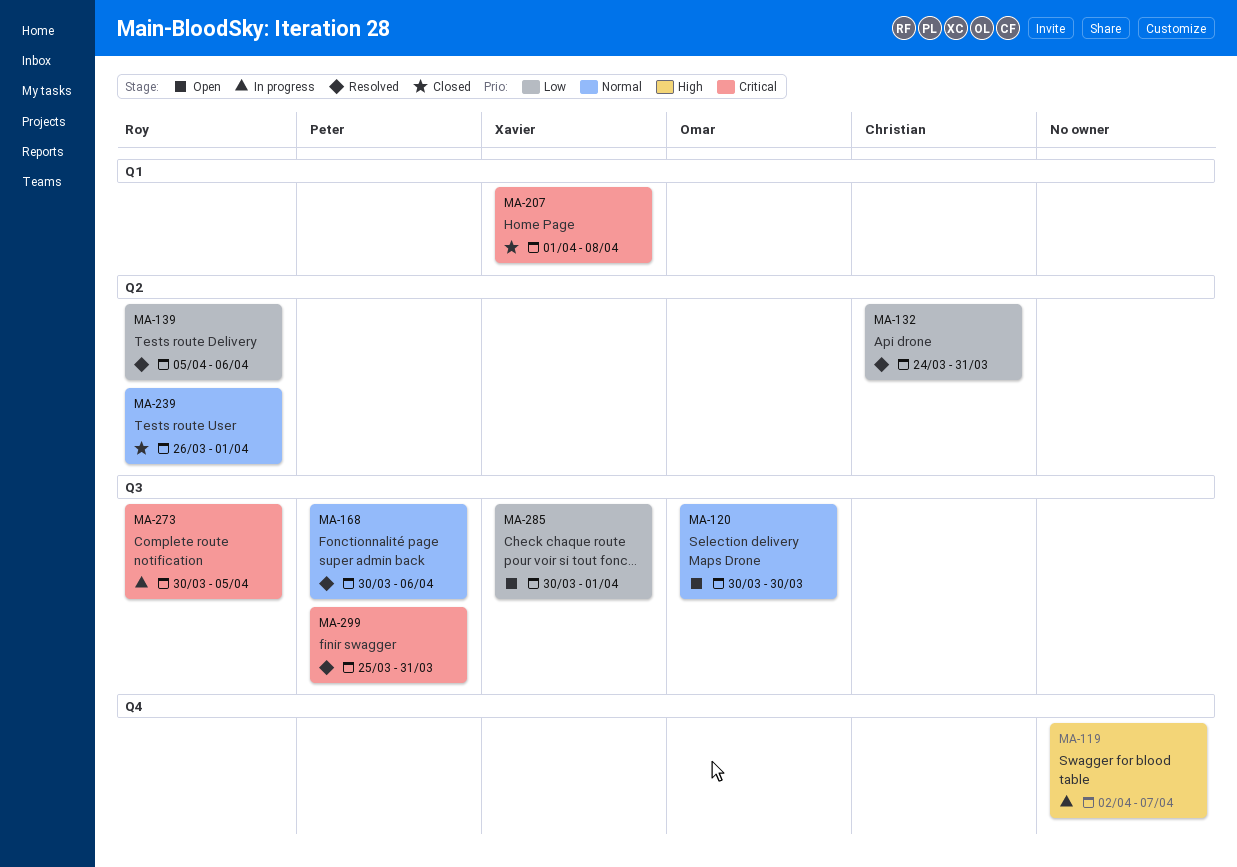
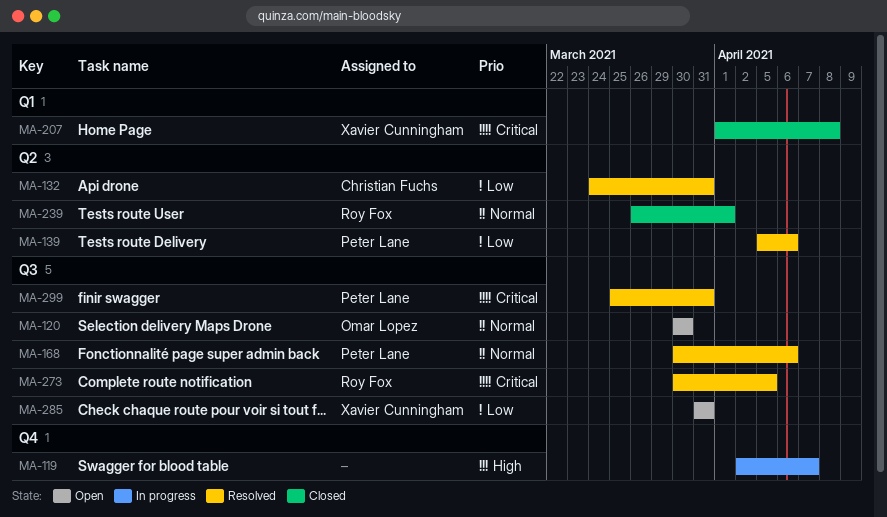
MA-139, owner: Roy Fox -> Peter Lane
MA-273, status: In progress -> Resolved
MA-285, start: Mar 30 -> Mar 31
MA-285, due: Apr 1 -> Mar 31

